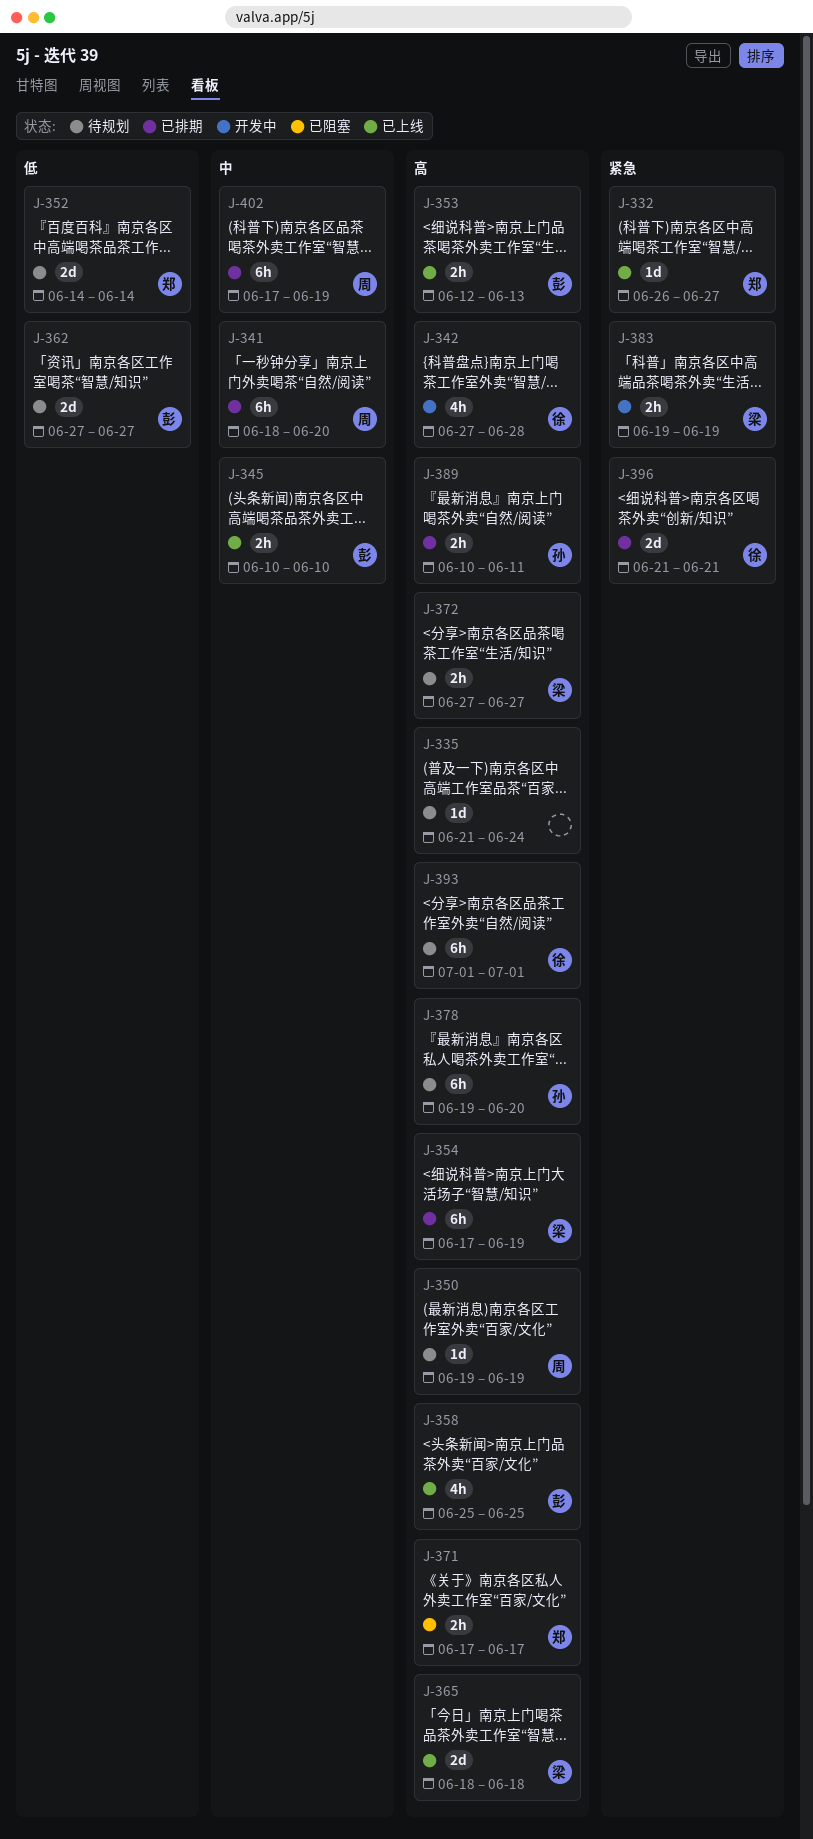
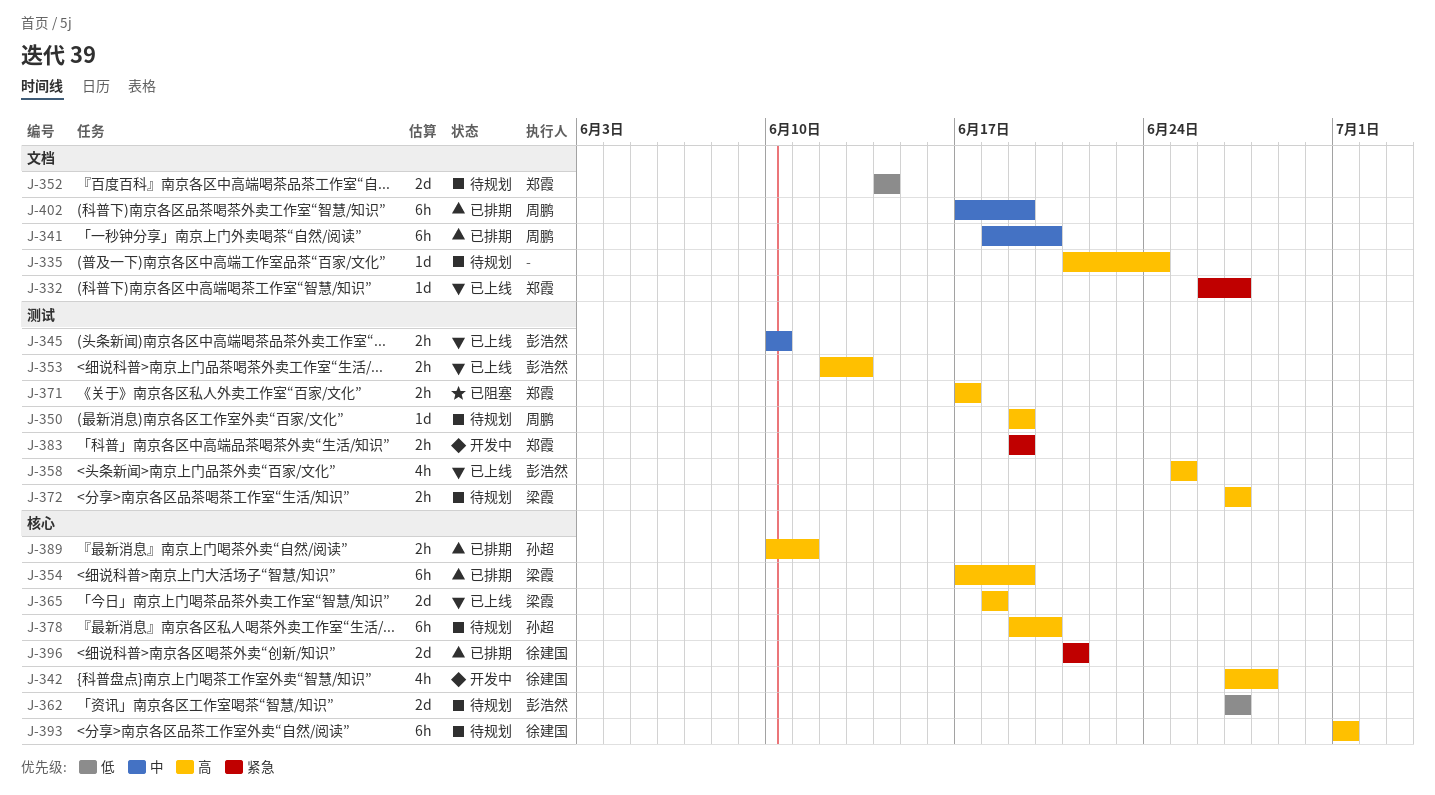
J-383, owner: 梁霞 -> 郑霞

